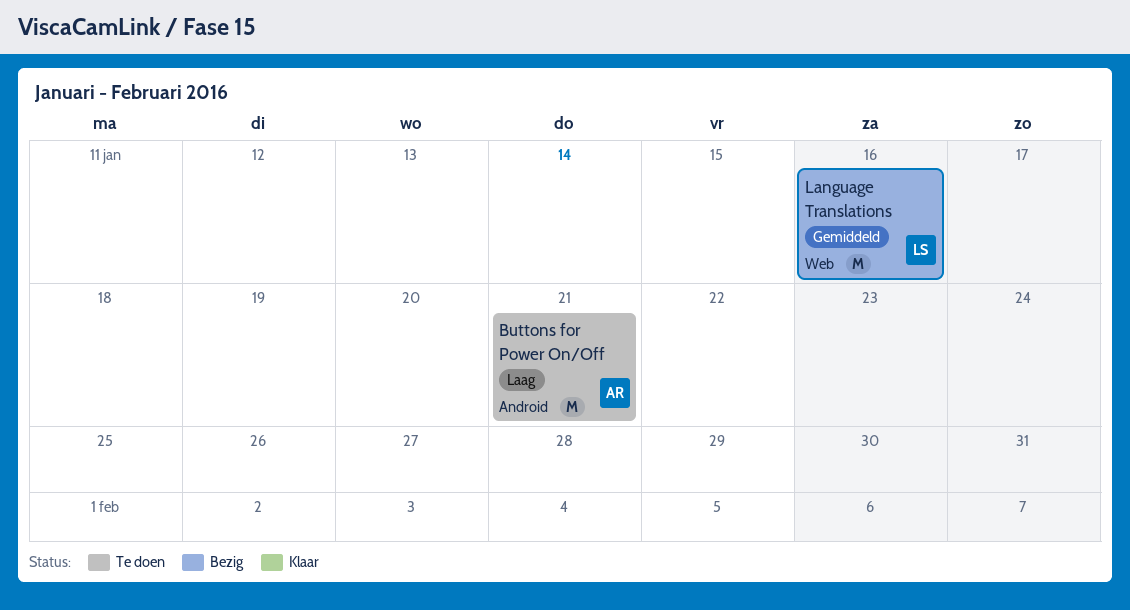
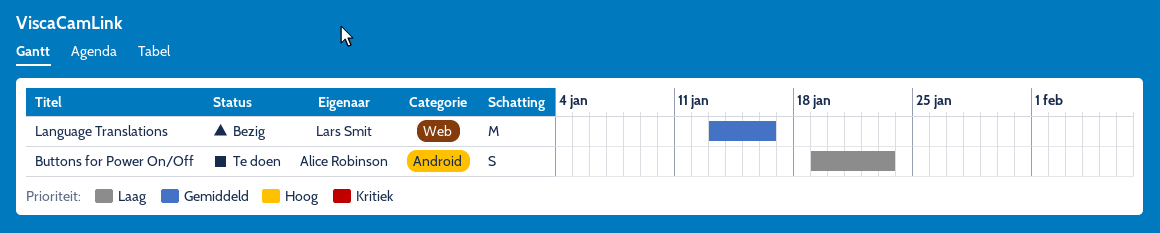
Buttons for Power On/Off, estimate: M -> S
Buttons for Power On/Off, due: Jan 21 -> Jan 23

